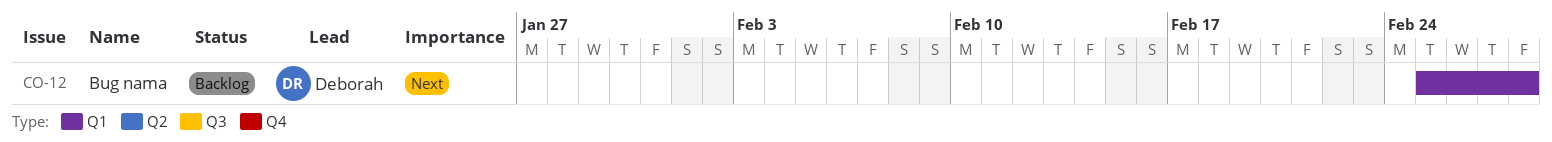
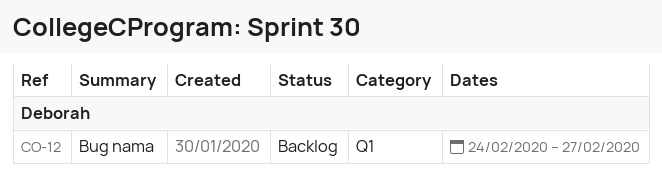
CO-12, start: Feb 25 -> Feb 24
CO-12, due: Feb 28 -> Feb 27

